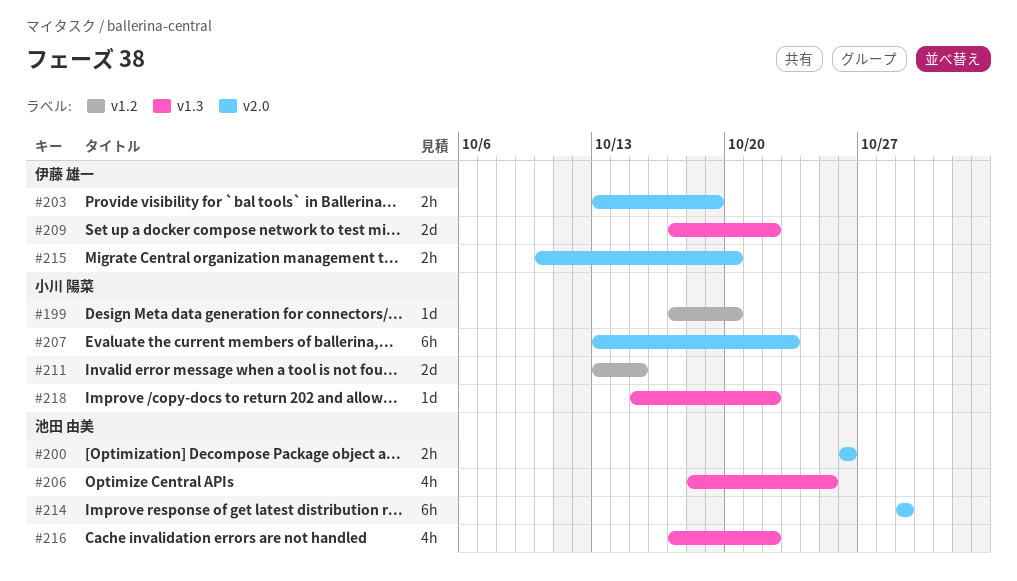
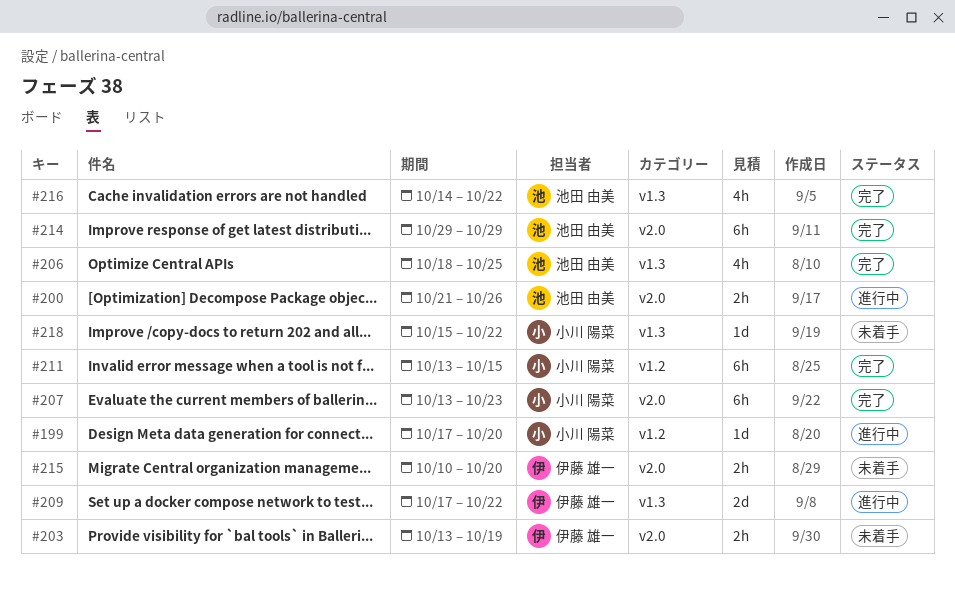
#200, start: Oct 26 -> Oct 21
#211, estimate: 2d -> 6h
#216, start: Oct 17 -> Oct 14

